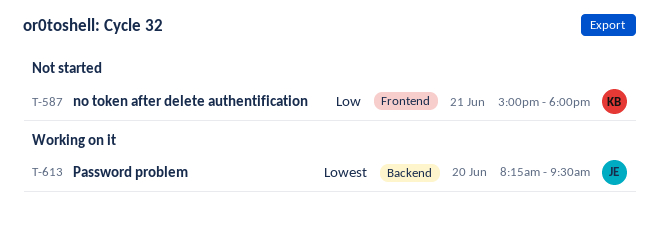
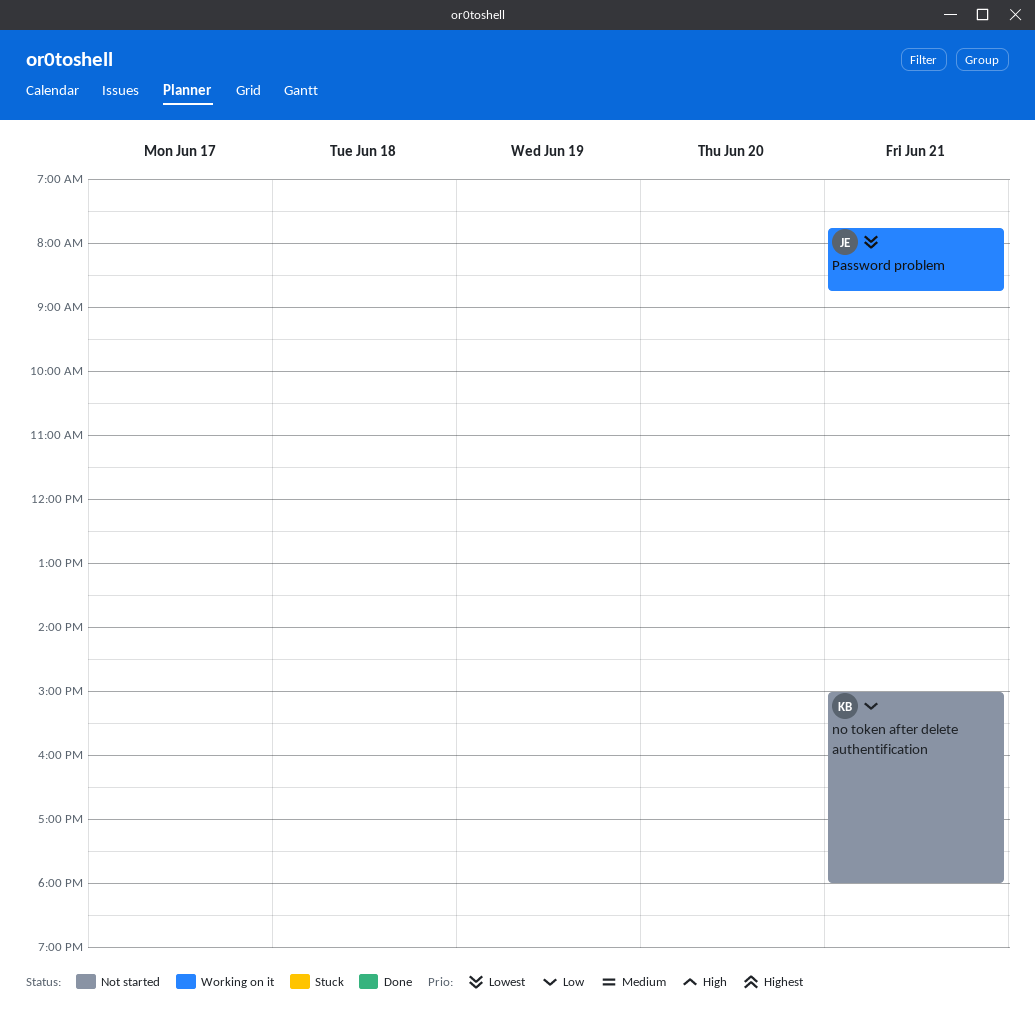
Password problem, day: Jun 20 -> Jun 21
Password problem, begins: 08:15 -> 07:45
Password problem, ends: 09:30 -> 08:45

